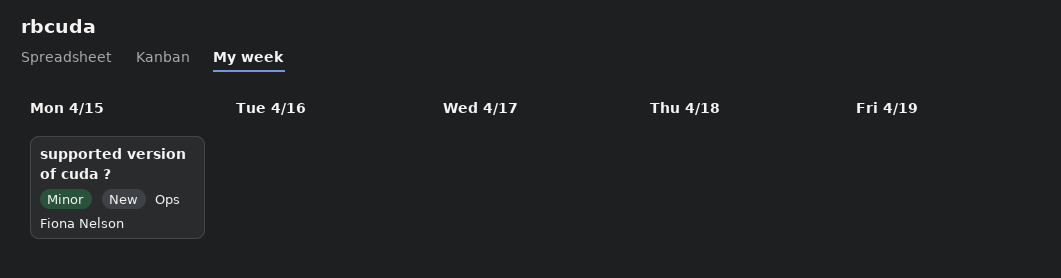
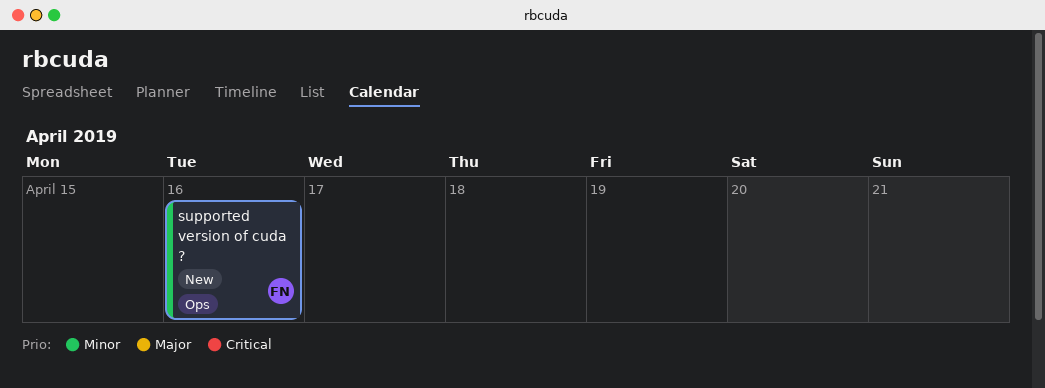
supported version of cuda ?, due: Apr 15 -> Apr 16

